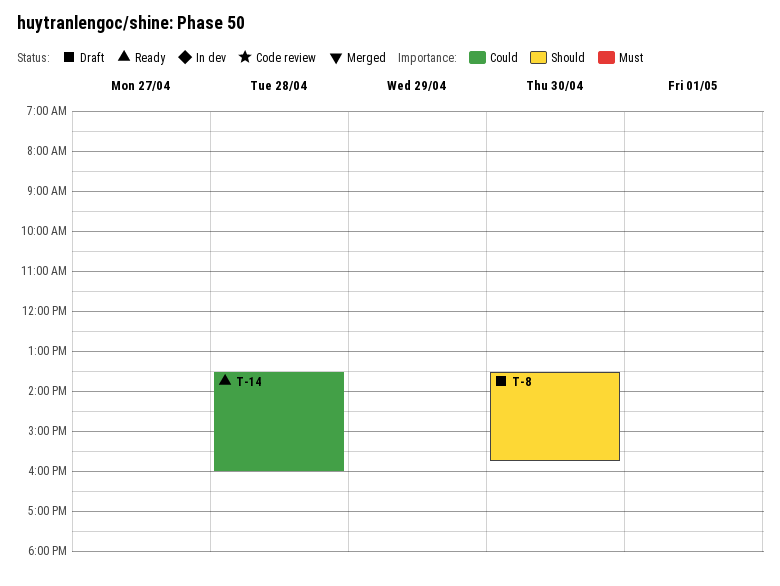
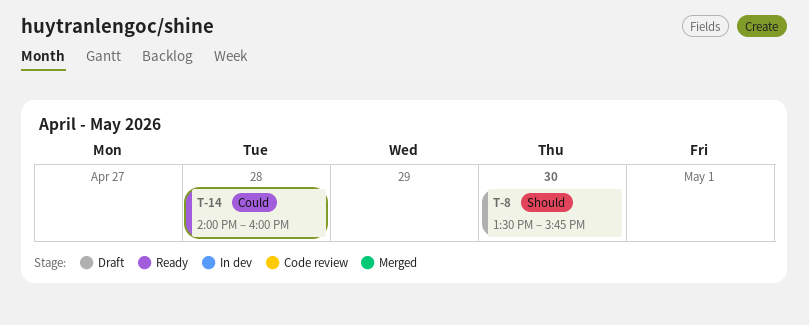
T-14, begins: 13:30 -> 14:00

